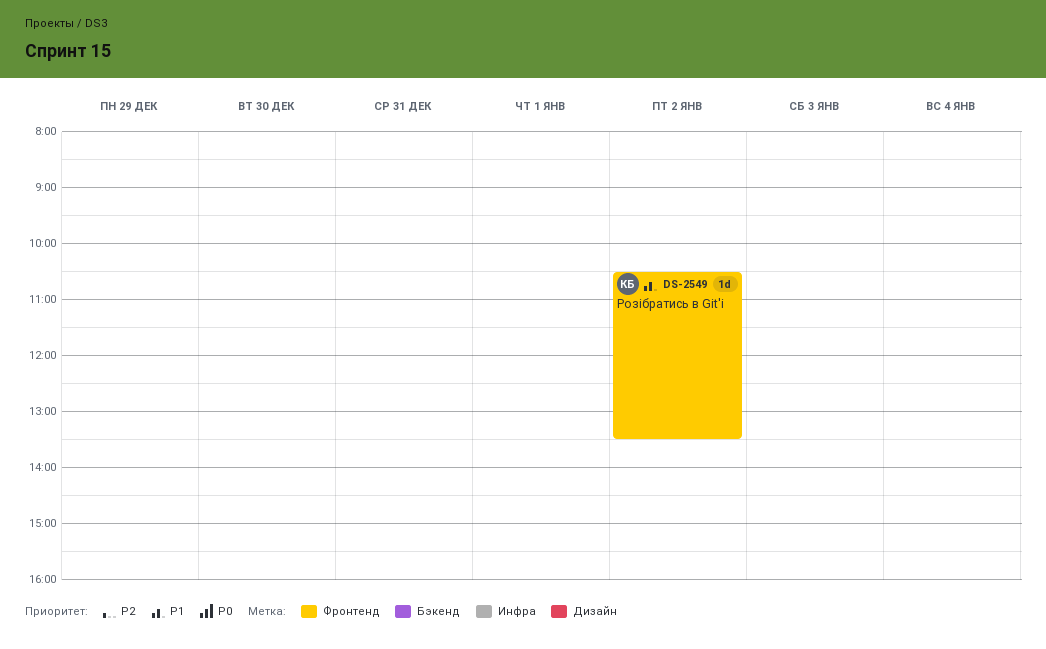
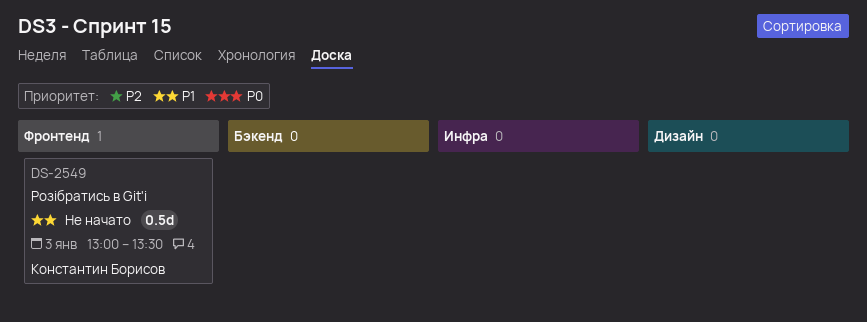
DS-2549, estimate: 1d -> 0.5d
DS-2549, day: Jan 2 -> Jan 3
DS-2549, begins: 10:30 -> 13:00

